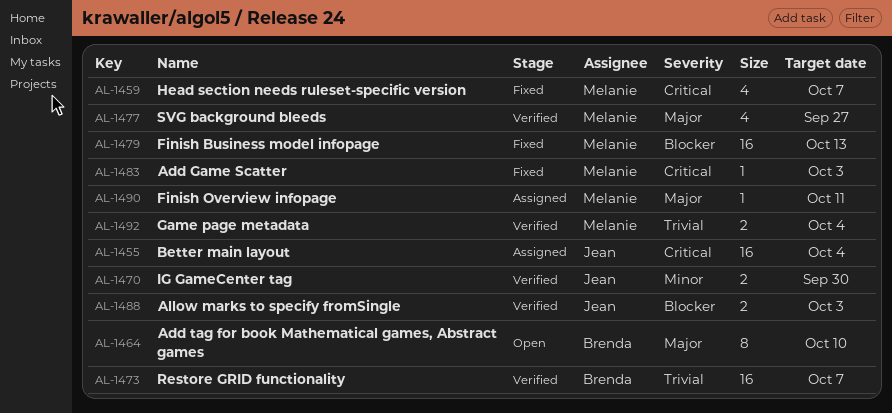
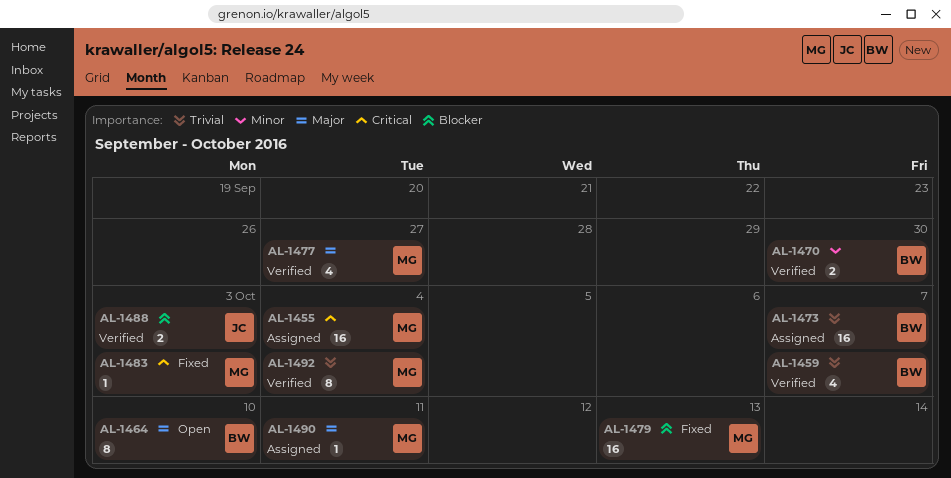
AL-1455, owner: Jean -> Melanie
AL-1459, status: Fixed -> Verified
AL-1459, owner: Melanie -> Brenda
AL-1459, priority: Critical -> Trivial
AL-1470, owner: Jean -> Brenda
AL-1473, status: Verified -> Assigned
AL-1492, estimate: 2 -> 8

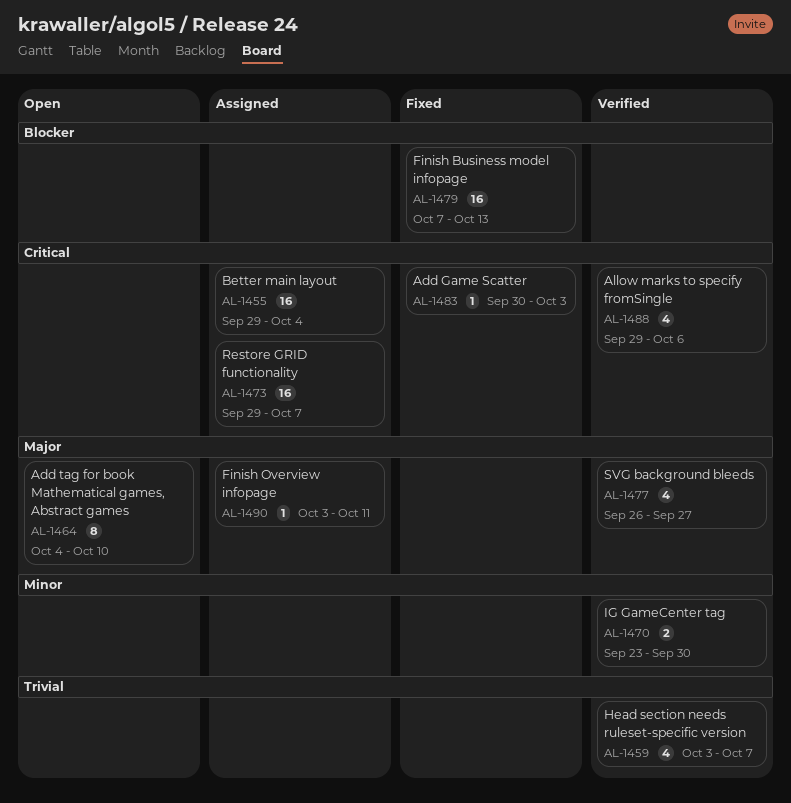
AL-1473, priority: Trivial -> Critical
AL-1488, priority: Blocker -> Critical
AL-1488, estimate: 2 -> 4
AL-1488, due: Oct 3 -> Oct 6
AL-1492: present -> none

